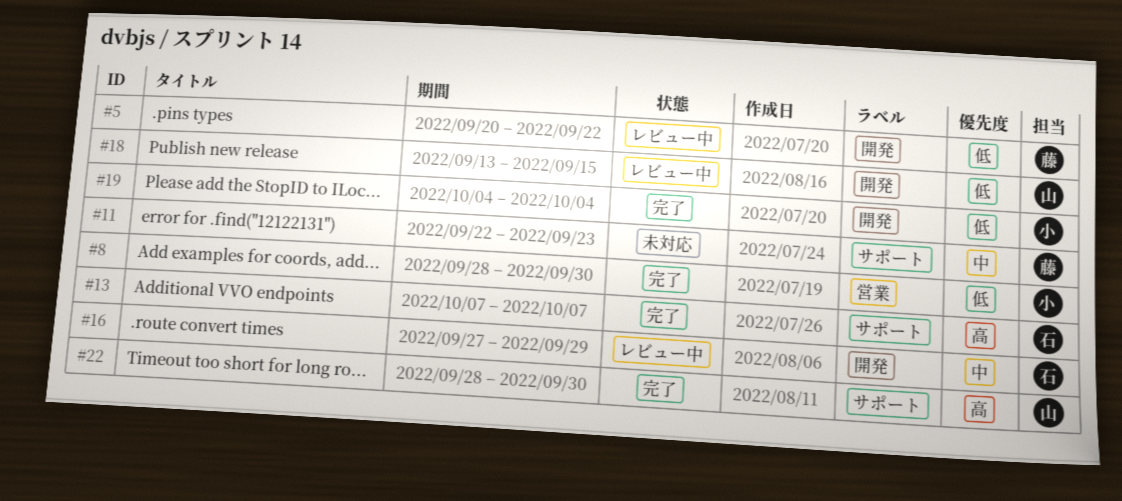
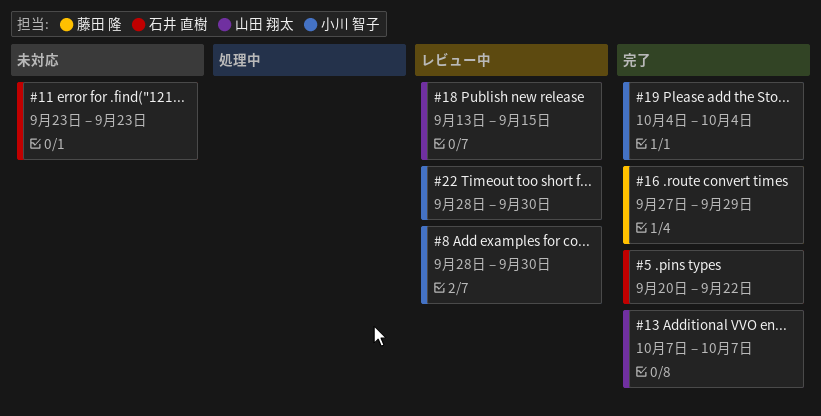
#5, status: レビュー中 -> 完了
#5, owner: 藤田 隆 -> 石井 直樹
#8, status: 完了 -> レビュー中
#11, owner: 藤田 隆 -> 石井 直樹
#11, start: Sep 22 -> Sep 23
#13, owner: 石井 直樹 -> 山田 翔太
#16, status: レビュー中 -> 完了
#16, owner: 石井 直樹 -> 藤田 隆
#22, status: 完了 -> レビュー中
#22, owner: 山田 翔太 -> 小川 智子

